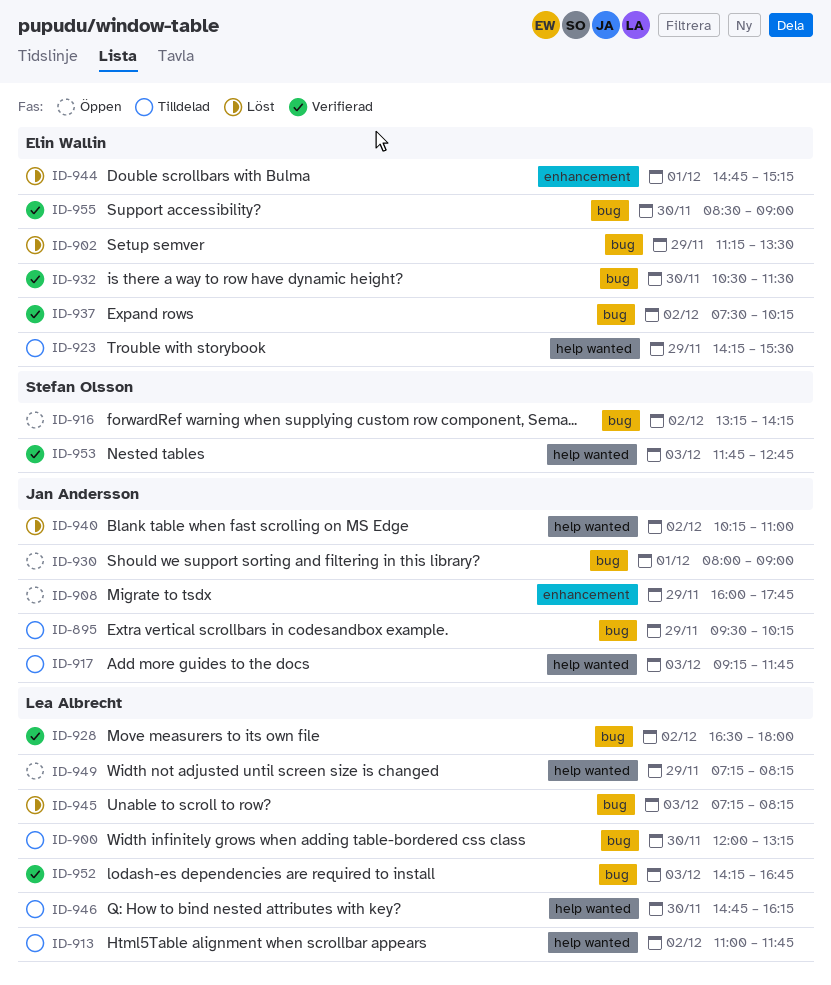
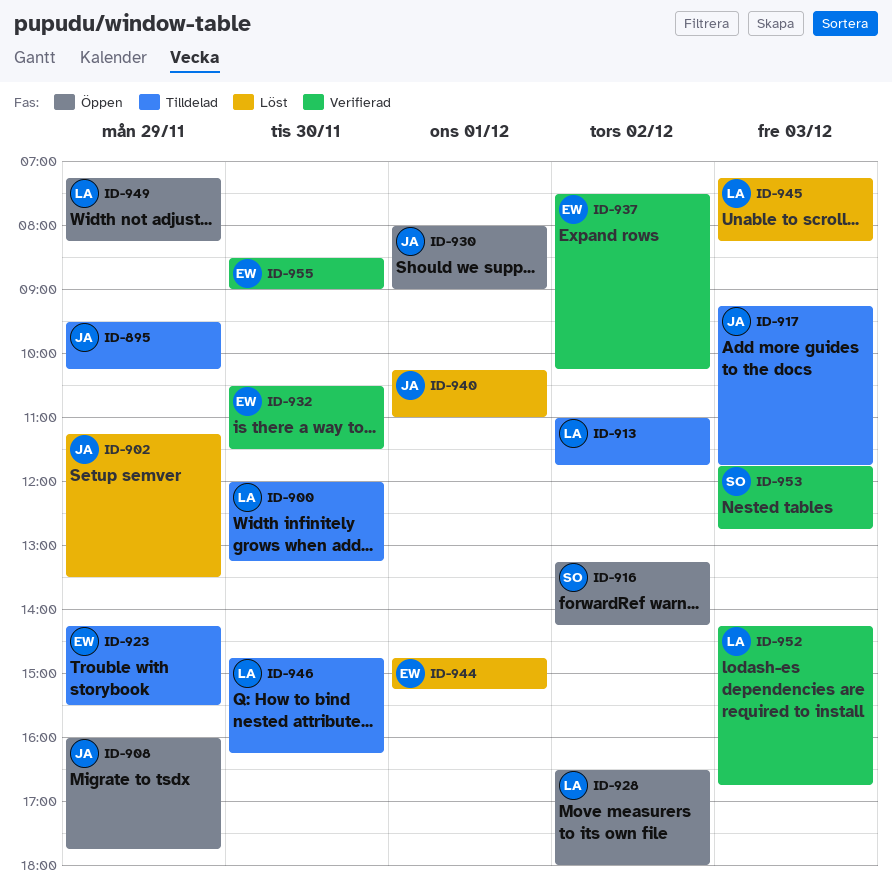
ID-902, owner: Elin Wallin -> Jan Andersson
ID-928, status: Verifierad -> Öppen
ID-940, day: Dec 2 -> Dec 1

